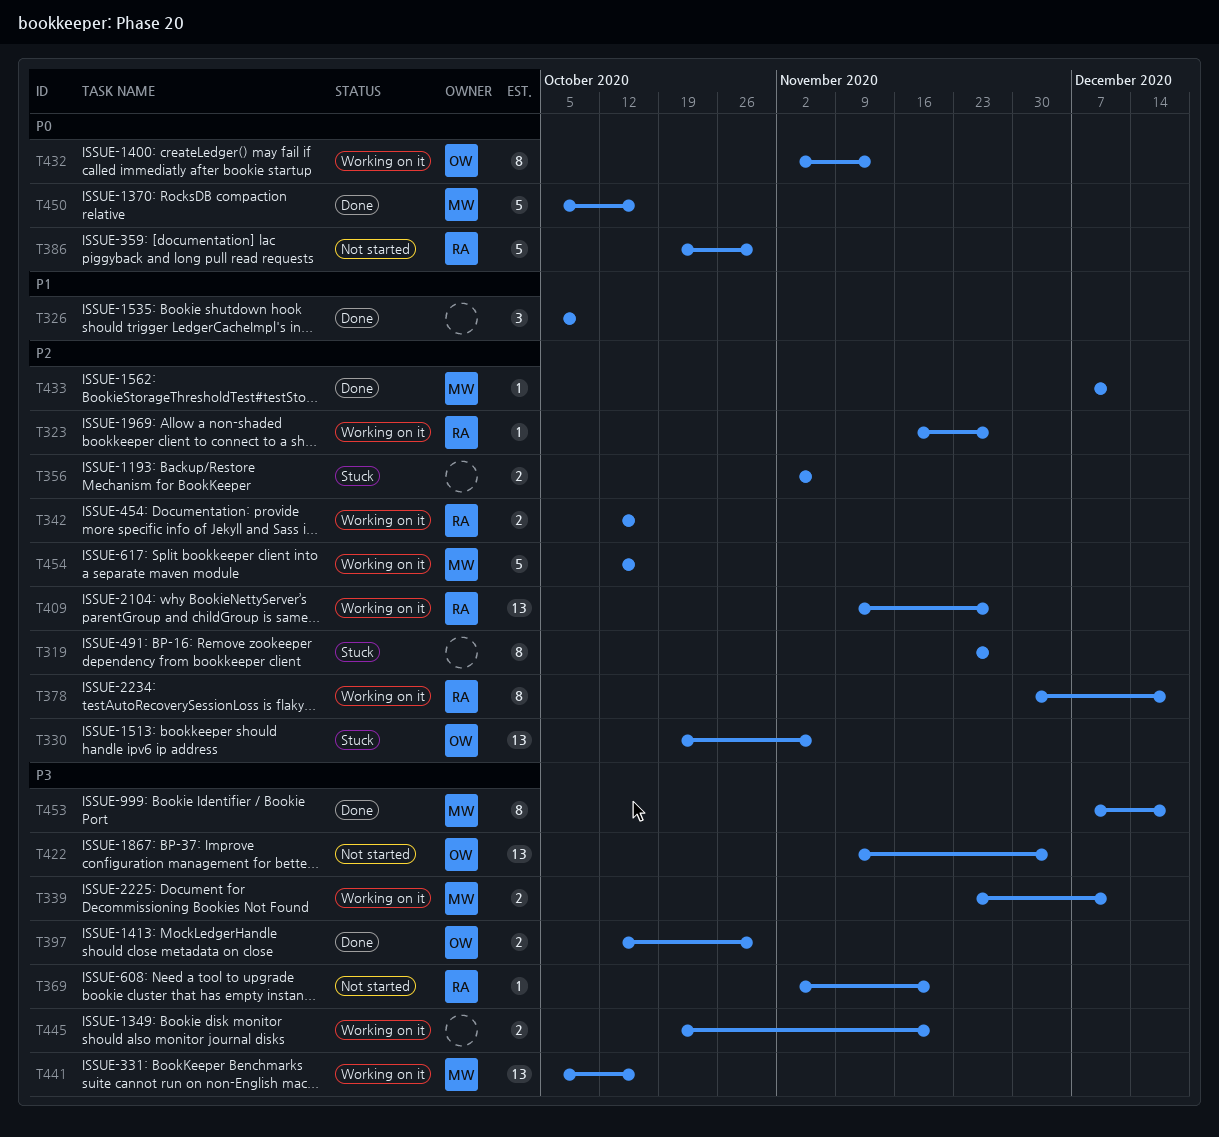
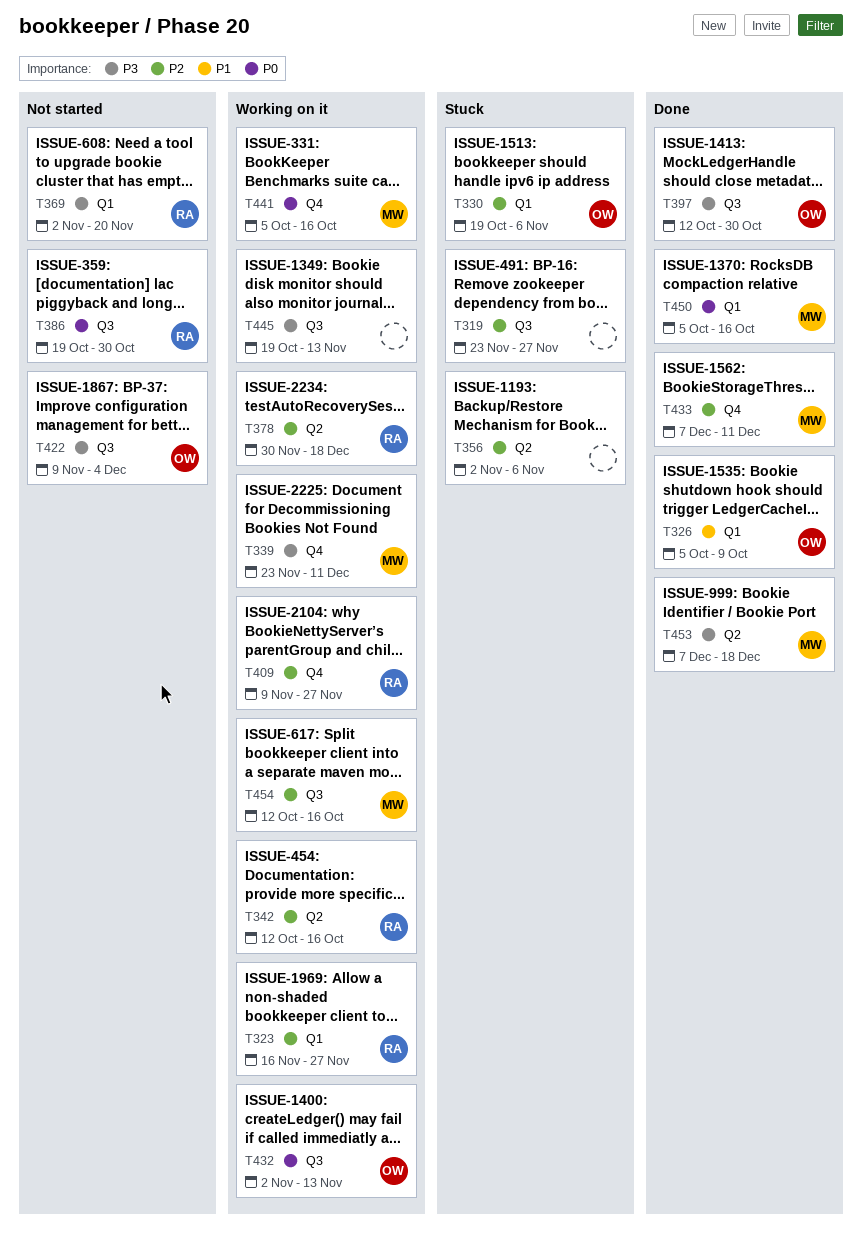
T326, owner: none -> OW
T441, priority: P3 -> P0
T445, due: Nov 20 -> Nov 13

